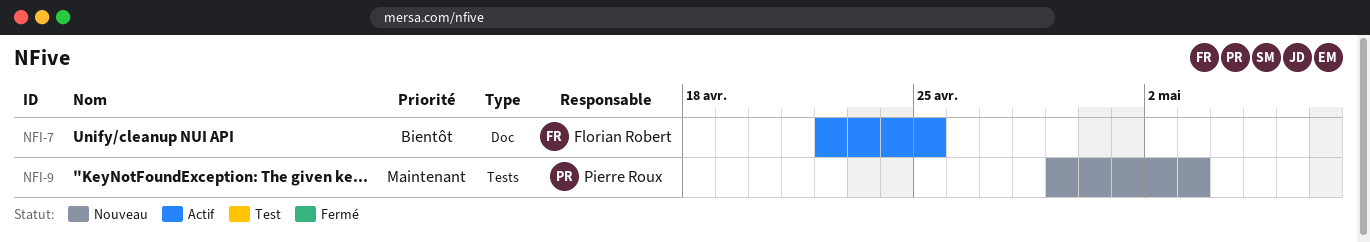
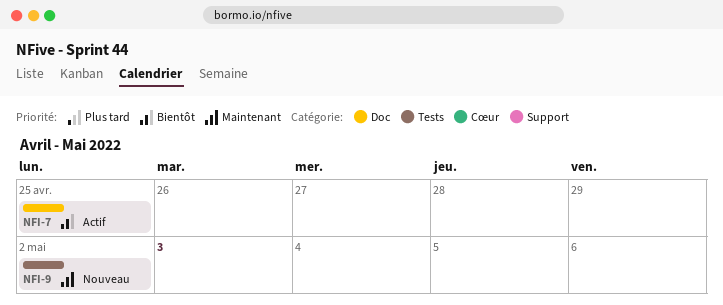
NFI-9, due: May 3 -> May 2

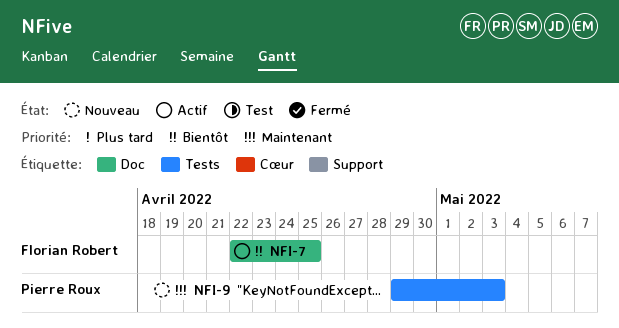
NFI-9, due: May 2 -> May 3

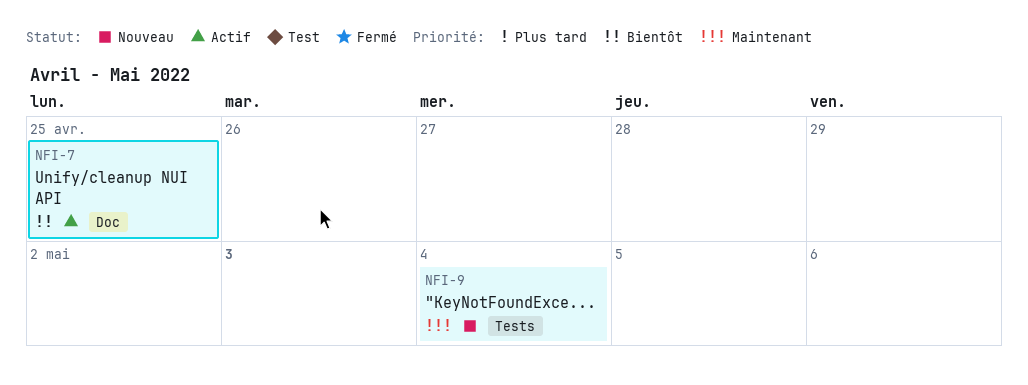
NFI-9, due: May 3 -> May 4

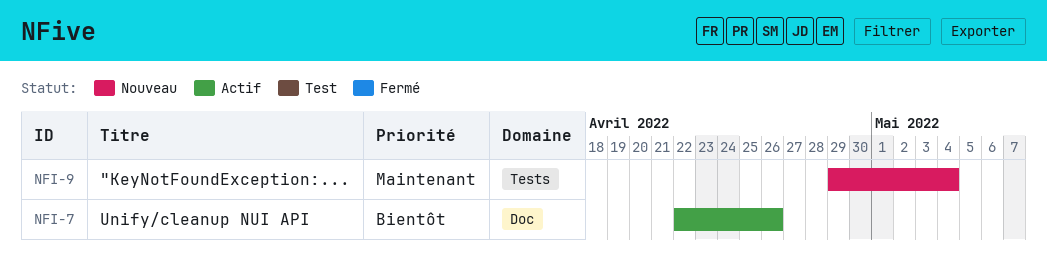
NFI-7, due: Apr 25 -> Apr 26

